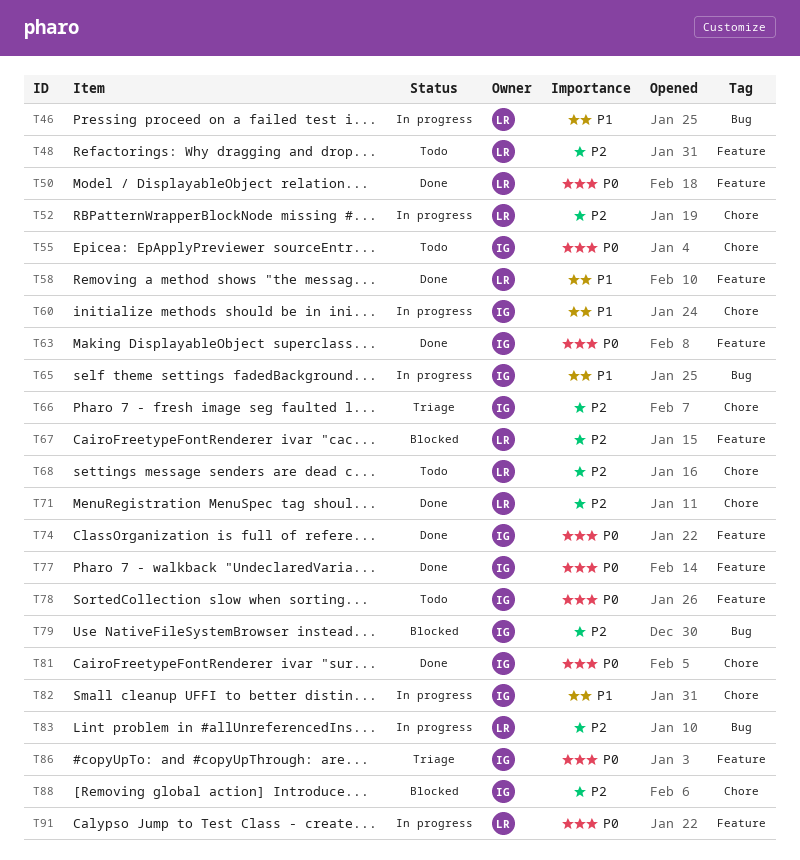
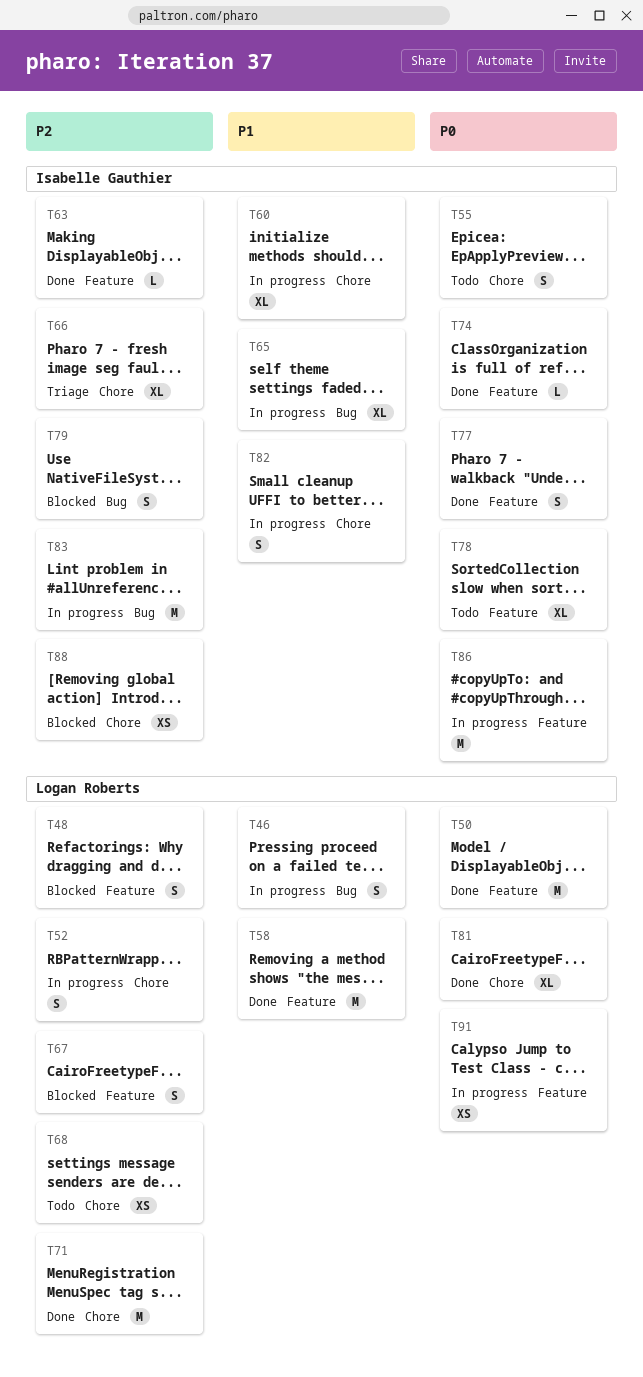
T48, status: Todo -> Blocked
T63, priority: P0 -> P2
T81, owner: Isabelle Gauthier -> Logan Roberts
T83, owner: Logan Roberts -> Isabelle Gauthier
T86, status: Triage -> In progress

